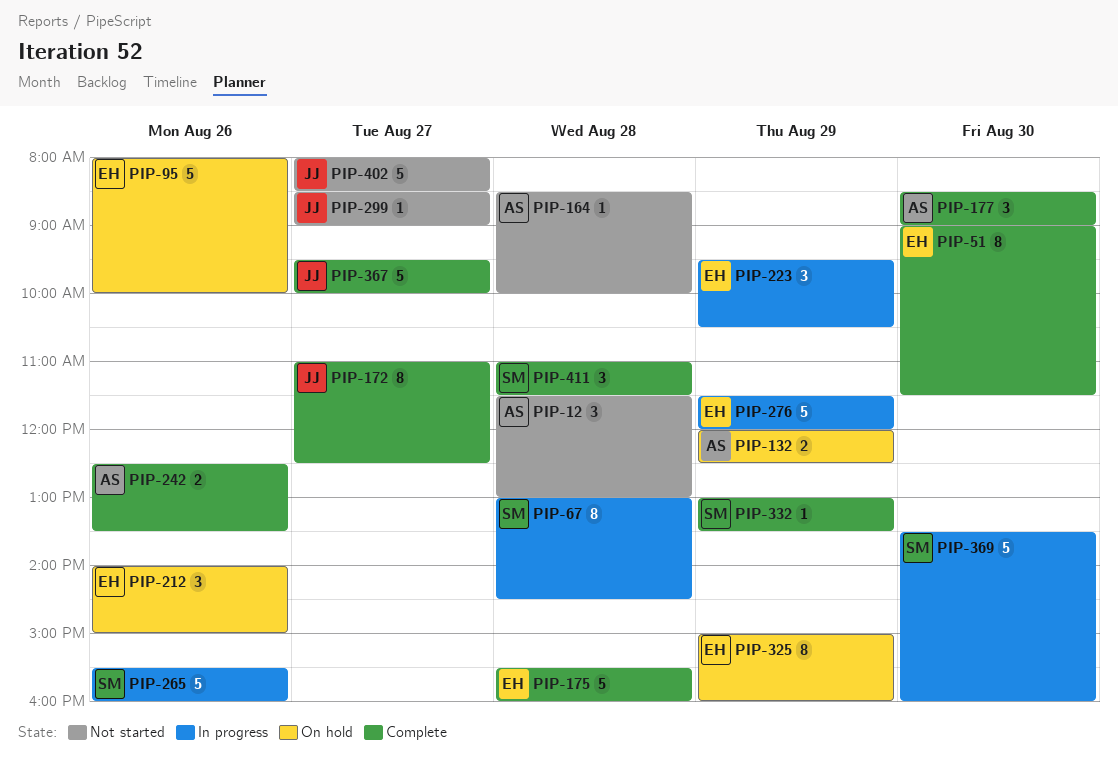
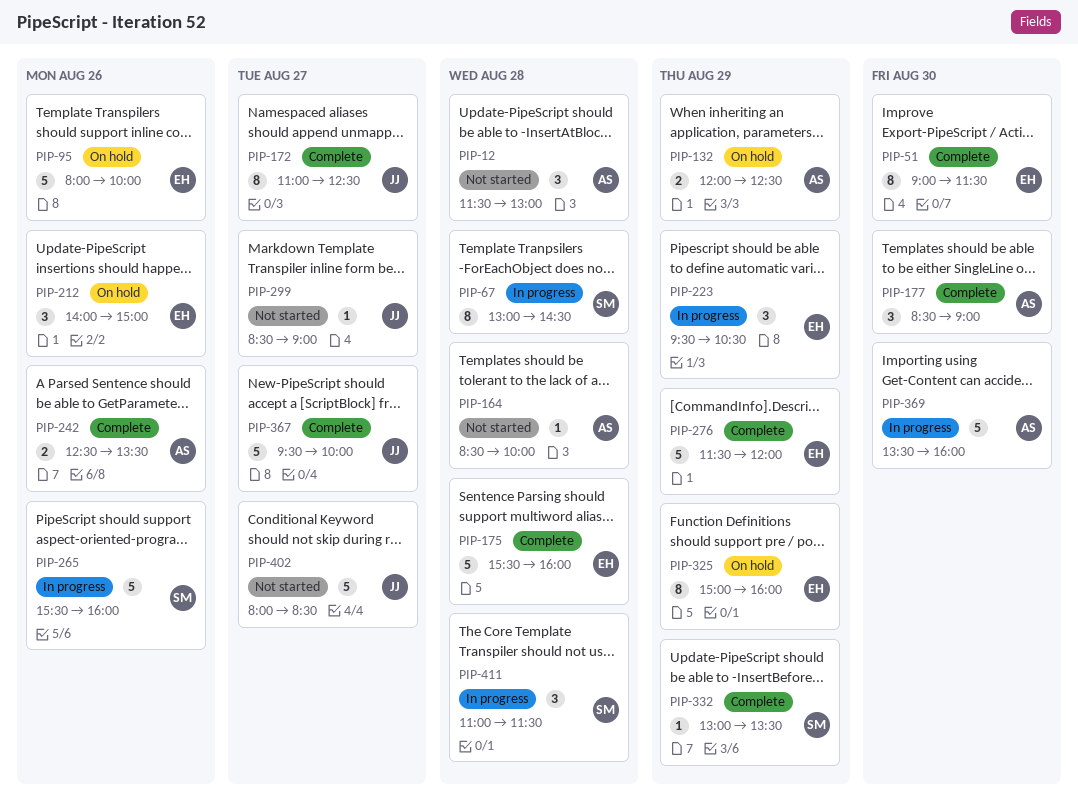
PIP-276, status: In progress -> Complete
PIP-369, owner: SM -> AS
PIP-411, status: Complete -> In progress

